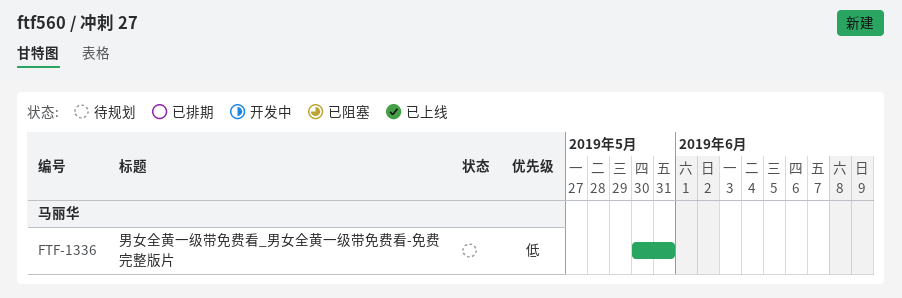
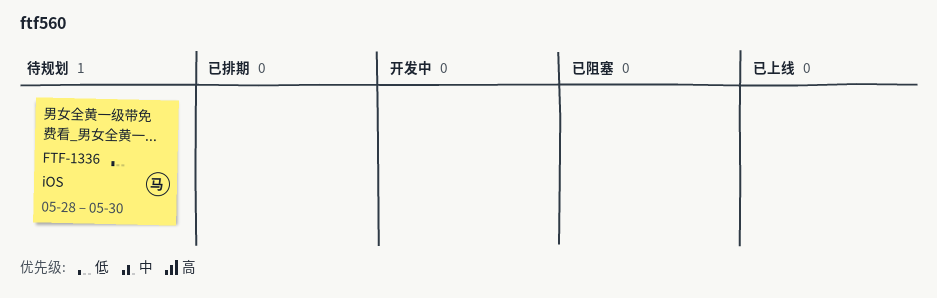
FTF-1336, start: May 30 -> May 28
FTF-1336, due: May 31 -> May 30

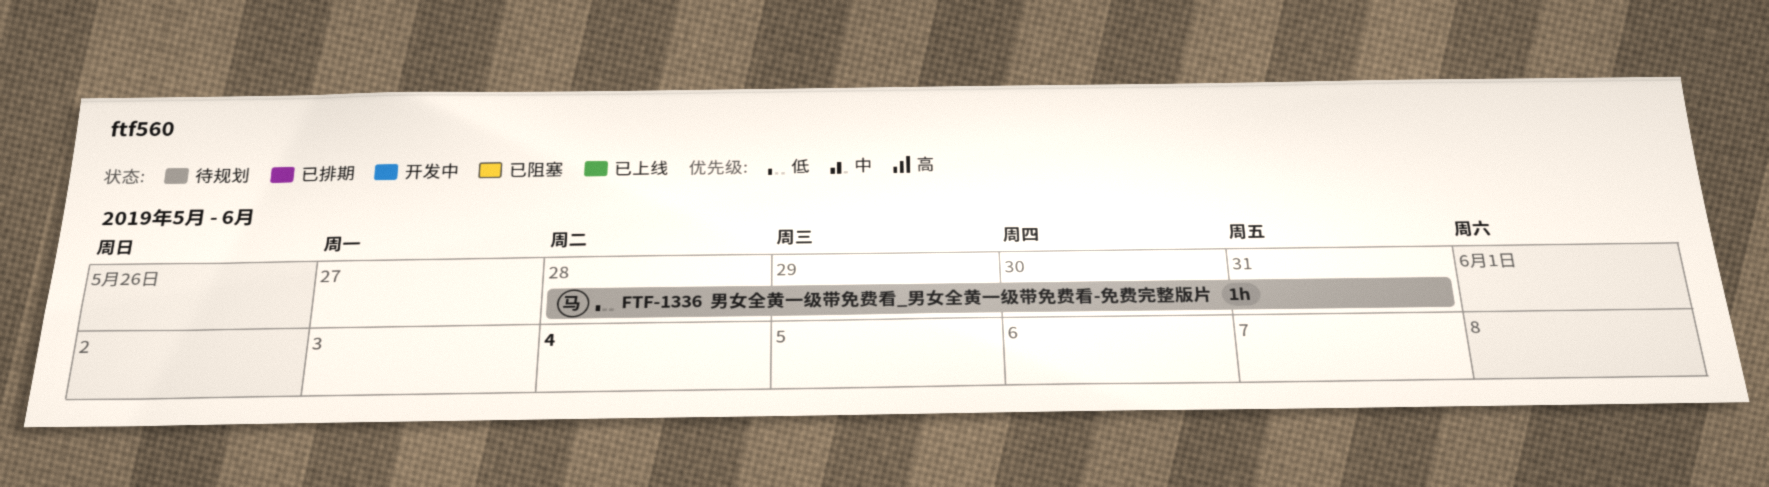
FTF-1336, due: May 30 -> May 31

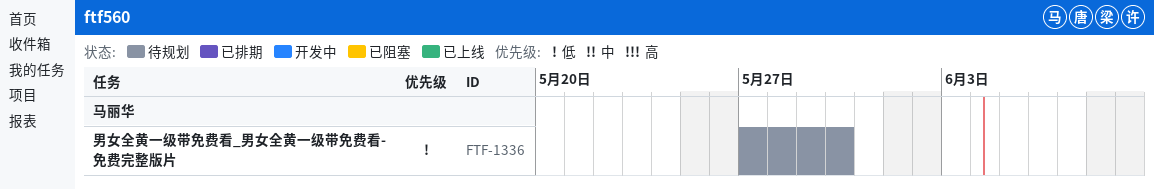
FTF-1336, start: May 28 -> May 27
FTF-1336, due: May 31 -> May 30

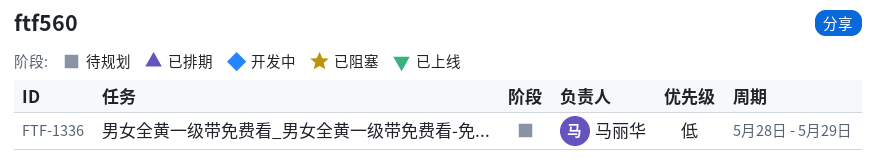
FTF-1336, start: May 27 -> May 28
FTF-1336, due: May 30 -> May 29

